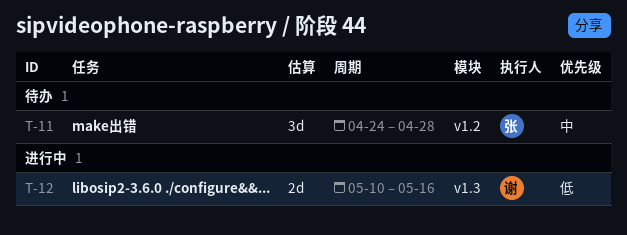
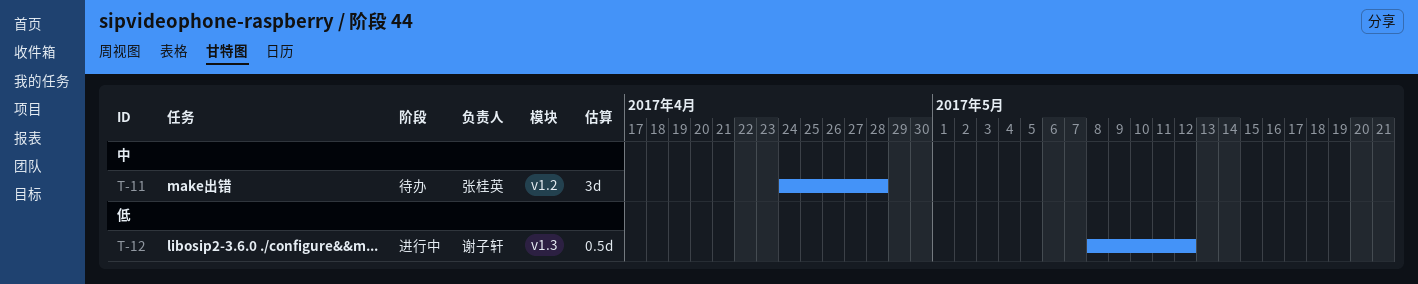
T-12, estimate: 2d -> 0.5d
T-12, start: May 10 -> May 8
T-12, due: May 16 -> May 12

